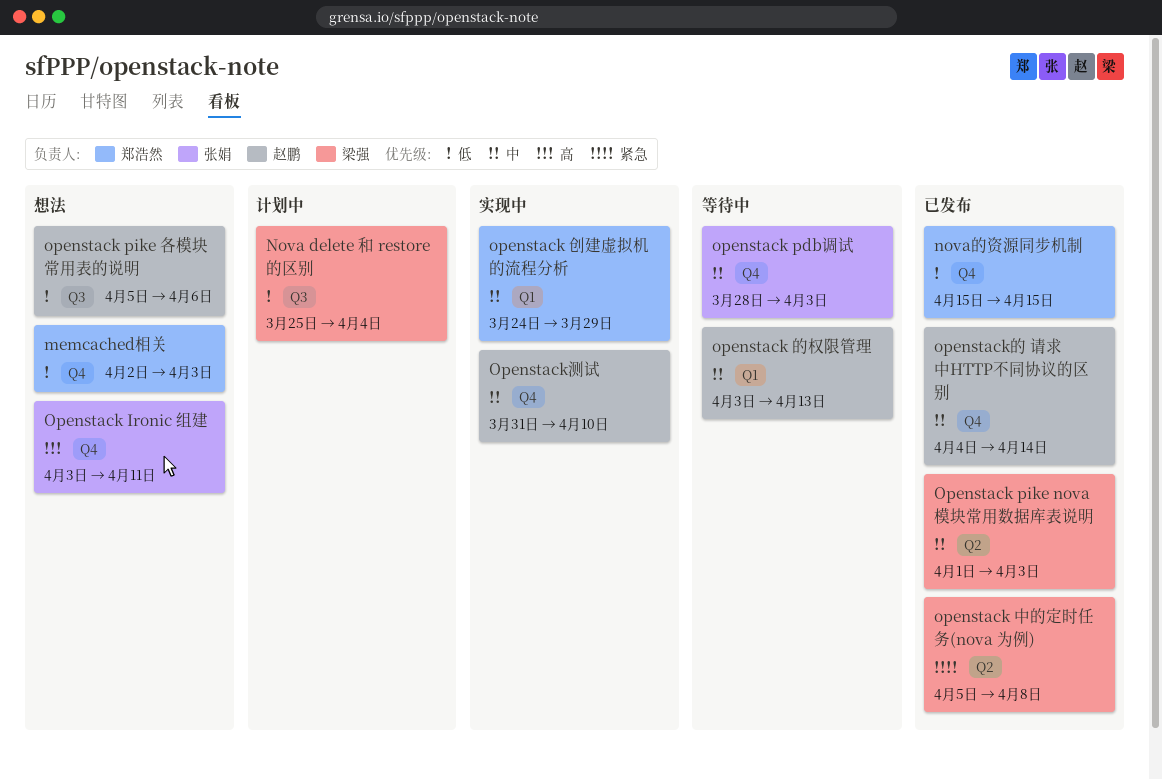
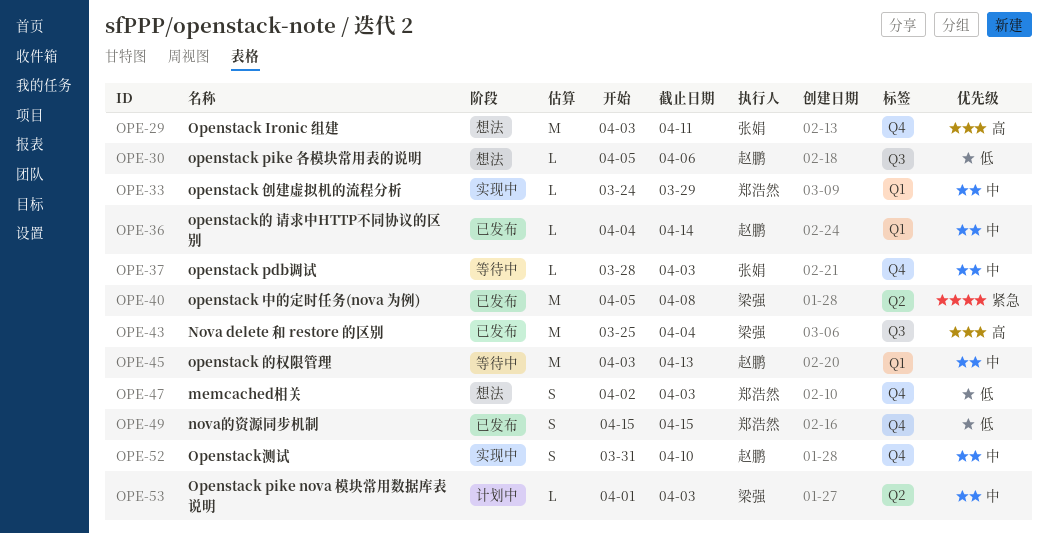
Nova delete 和 restore 的区别, status: 计划中 -> 已发布
Nova delete 和 restore 的区别, priority: 低 -> 高
Openstack pike nova 模块常用数据库表说明, status: 已发布 -> 计划中
openstack的 请求中HTTP不同协议的区别, label: Q4 -> Q1

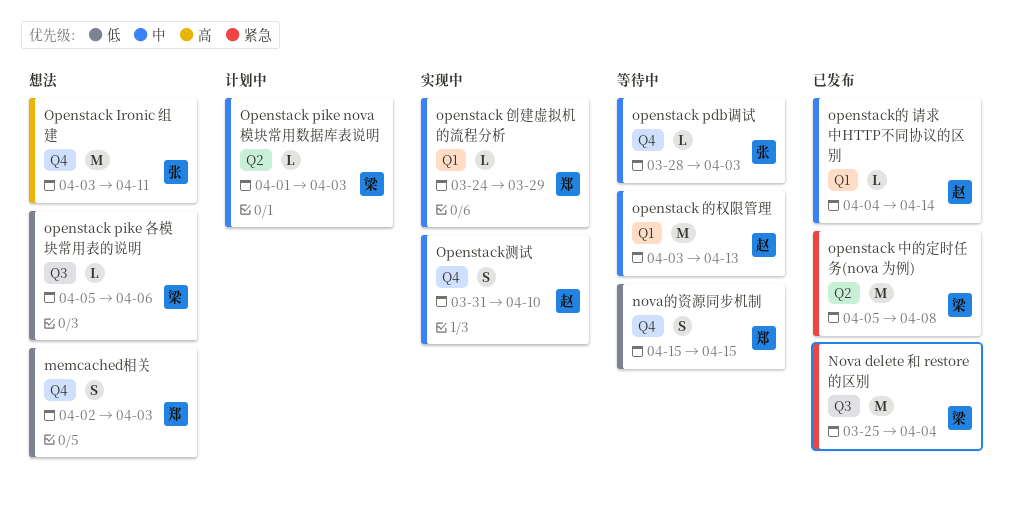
Nova delete 和 restore 的区别, priority: 高 -> 紧急
nova的资源同步机制, status: 已发布 -> 等待中
openstack pike 各模块常用表的说明, owner: 赵鹏 -> 梁强

